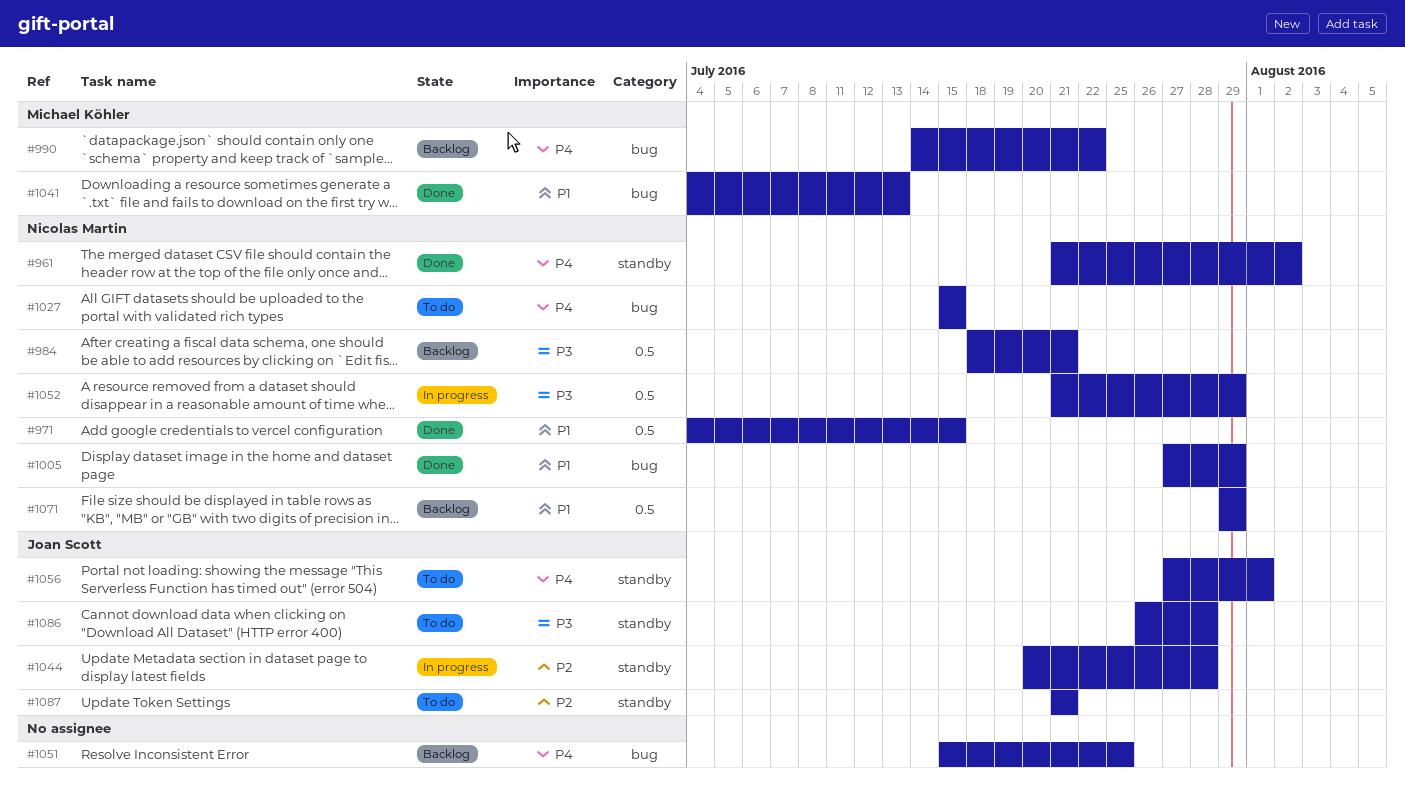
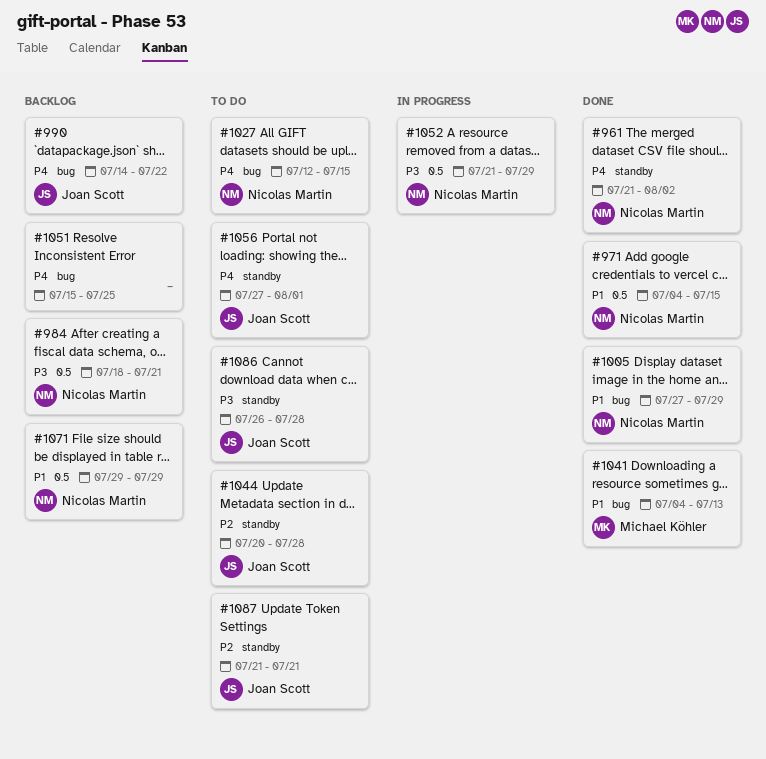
#990, owner: Michael Köhler -> Joan Scott
#1027, start: Jul 15 -> Jul 12
#1044, status: In progress -> To do

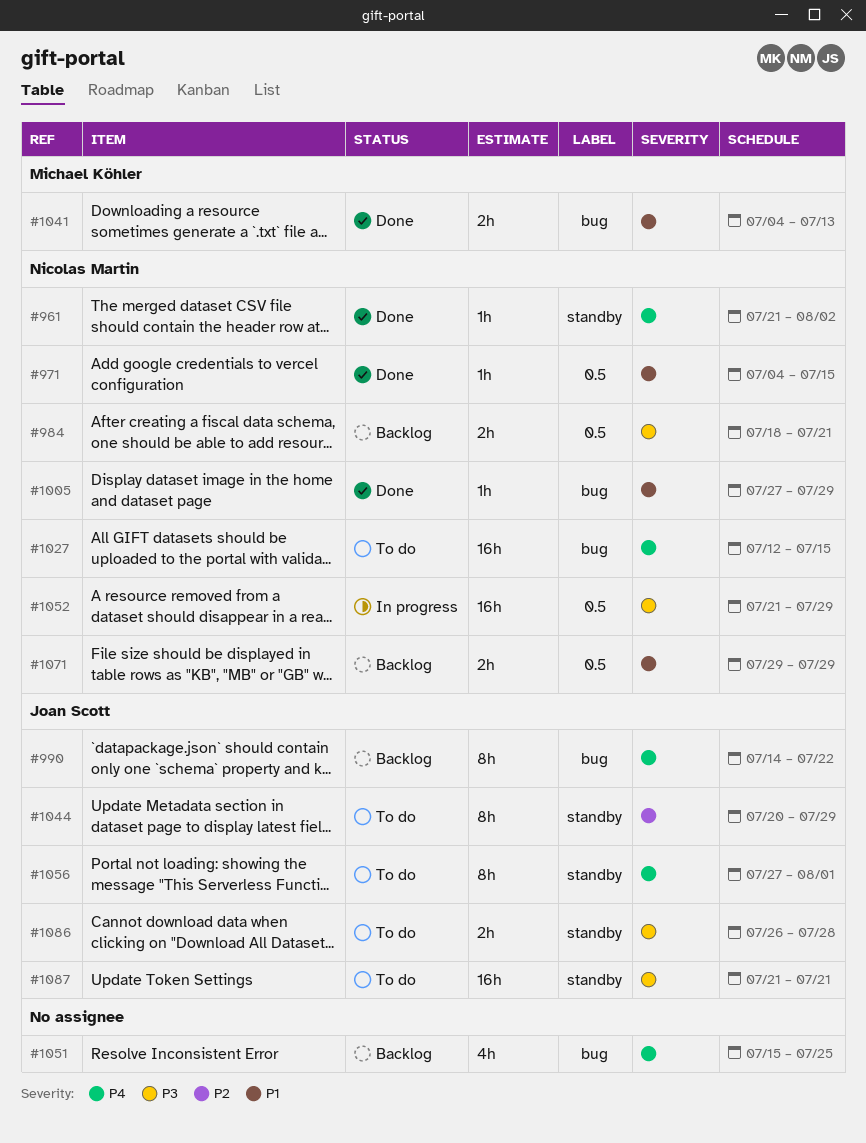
#1044, due: Jul 28 -> Jul 29
#1087, priority: P2 -> P3

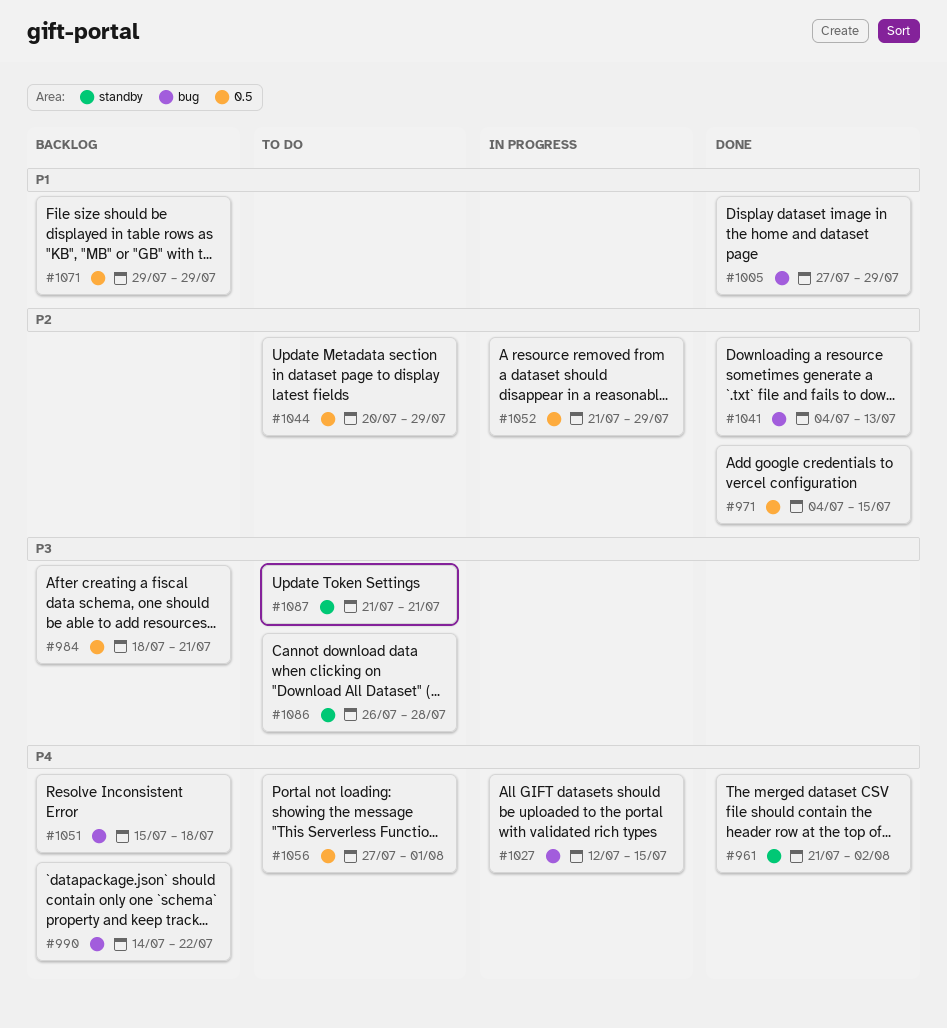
#971, priority: P1 -> P2
#1027, status: To do -> In progress
#1041, priority: P1 -> P2
#1044, label: standby -> 0.5
#1051, due: Jul 25 -> Jul 18
#1052, priority: P3 -> P2
#1056, label: standby -> 0.5

